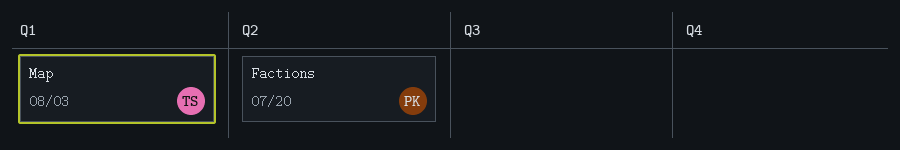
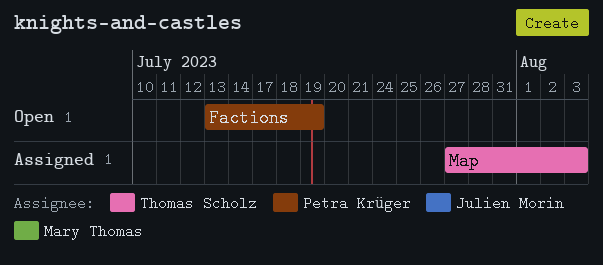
Factions, due: Jul 20 -> Jul 19

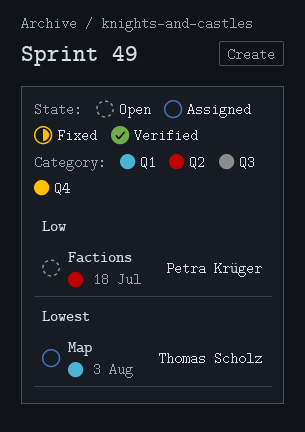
Factions, due: Jul 19 -> Jul 18

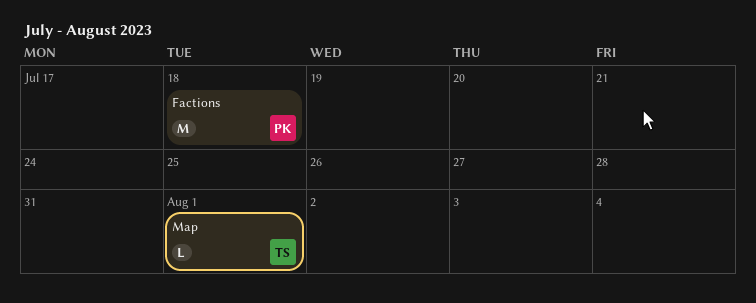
Map, due: Aug 3 -> Aug 1

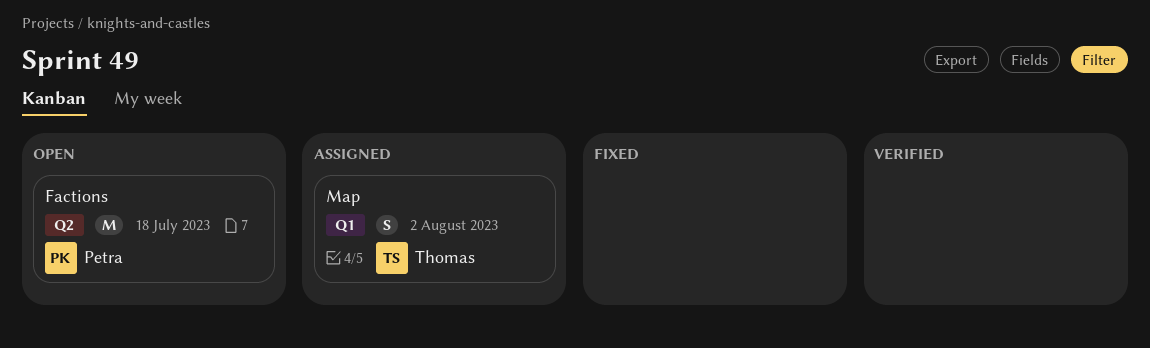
Map, estimate: L -> S
Map, due: Aug 1 -> Aug 2

